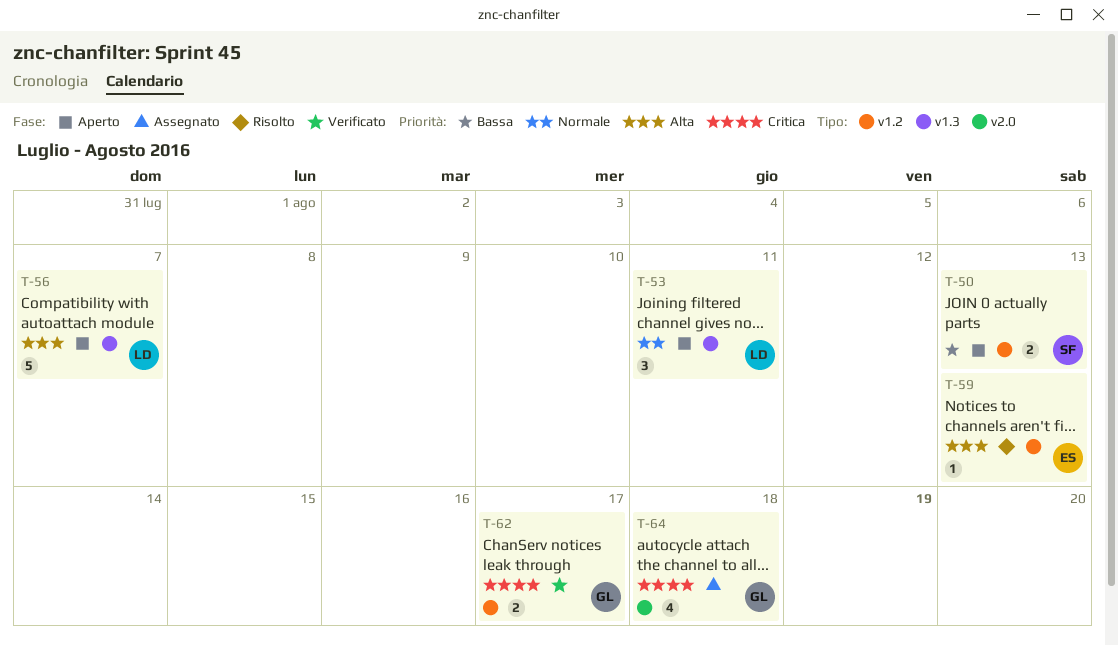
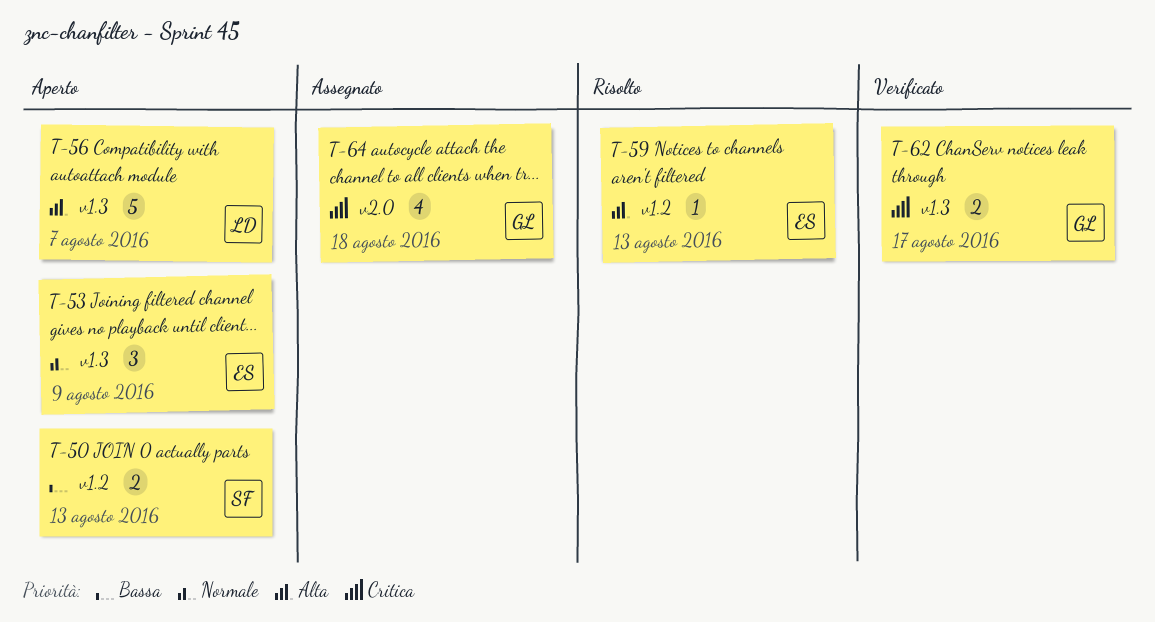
T-53, owner: LD -> ES
T-53, due: Aug 11 -> Aug 9
T-62, label: v1.2 -> v1.3

